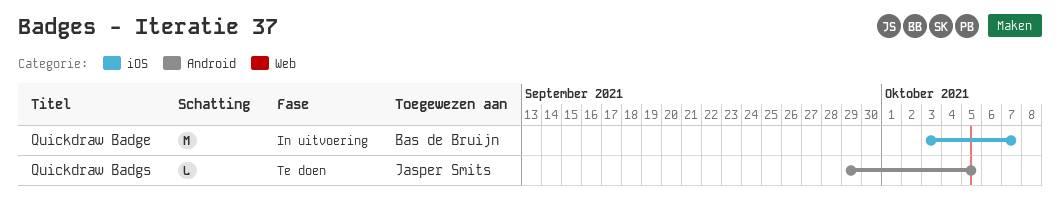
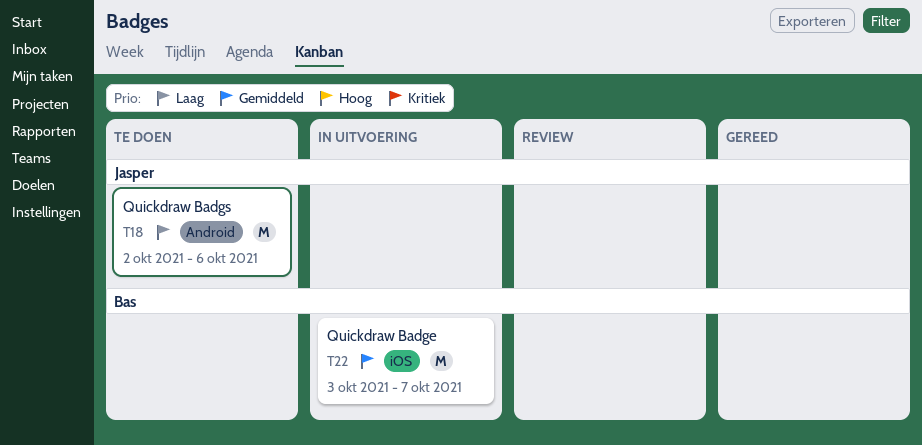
Quickdraw Badgs, estimate: L -> M
Quickdraw Badgs, start: Sep 29 -> Oct 2
Quickdraw Badgs, due: Oct 5 -> Oct 6

